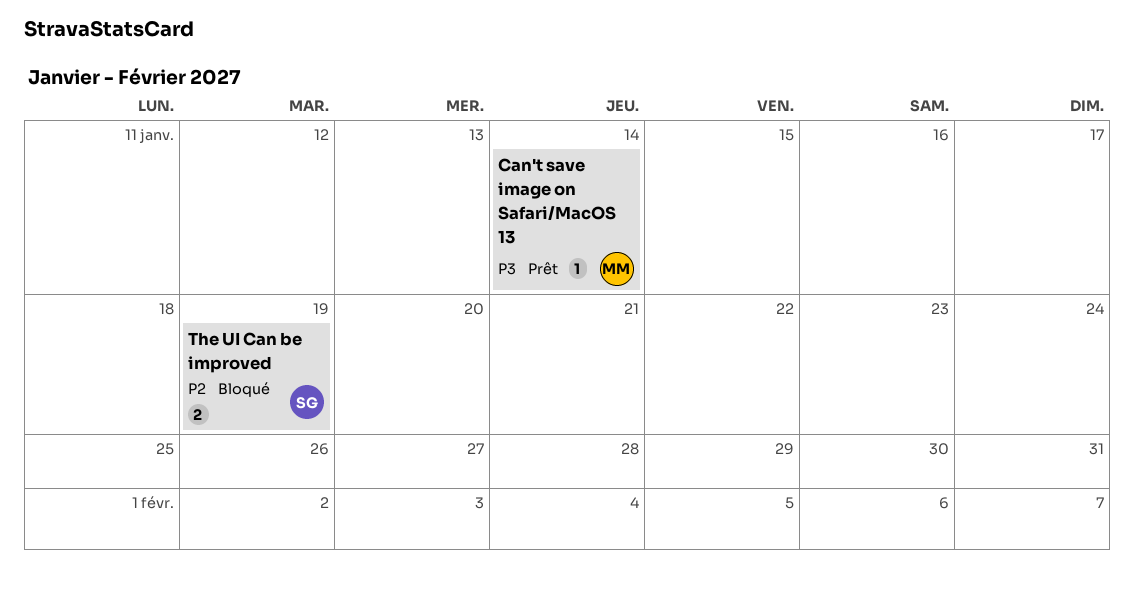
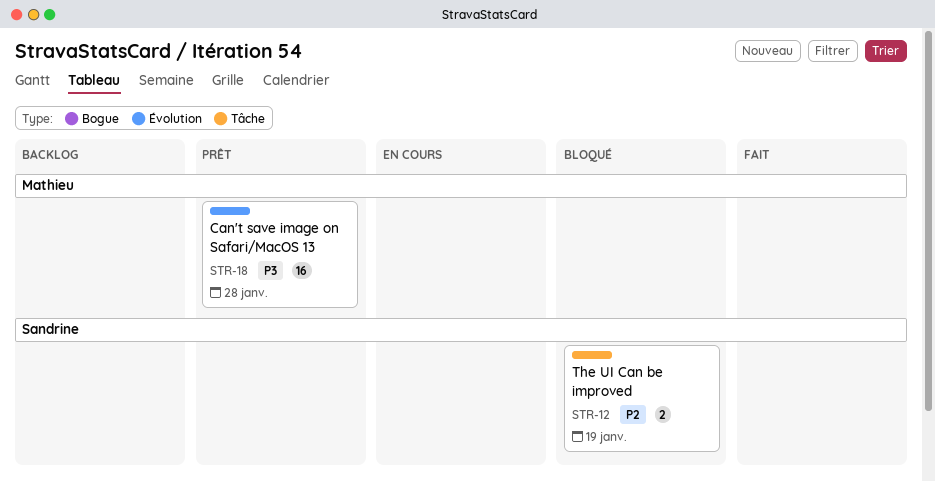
Can't save image on Safari/MacOS 13, estimate: 1 -> 16
Can't save image on Safari/MacOS 13, due: Jan 14 -> Jan 28

